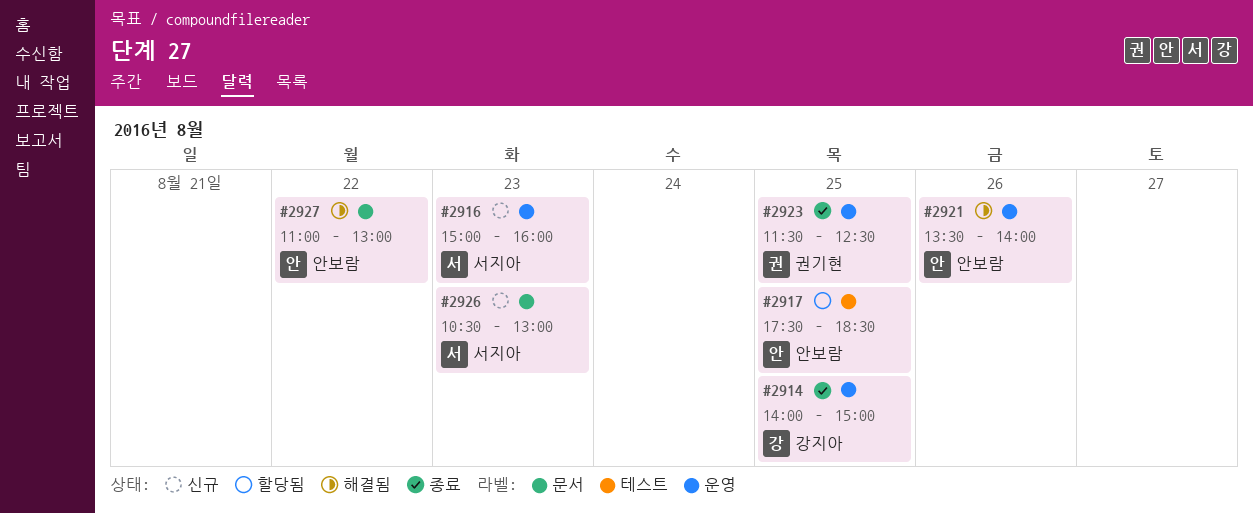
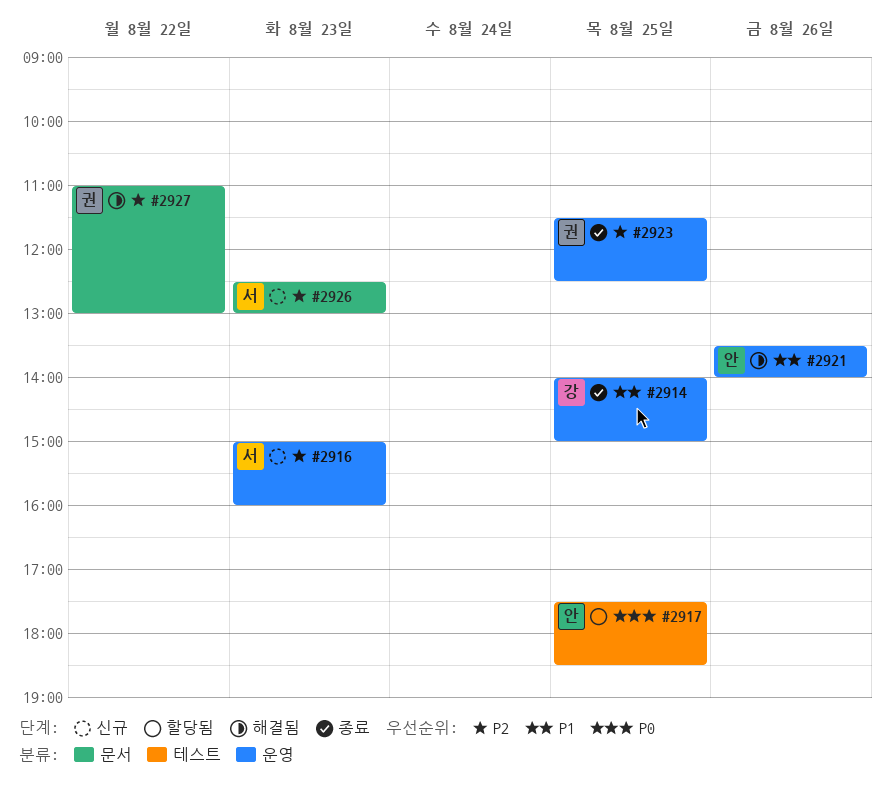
#2926, begins: 10:30 -> 12:30
#2927, owner: 안보람 -> 권기현

